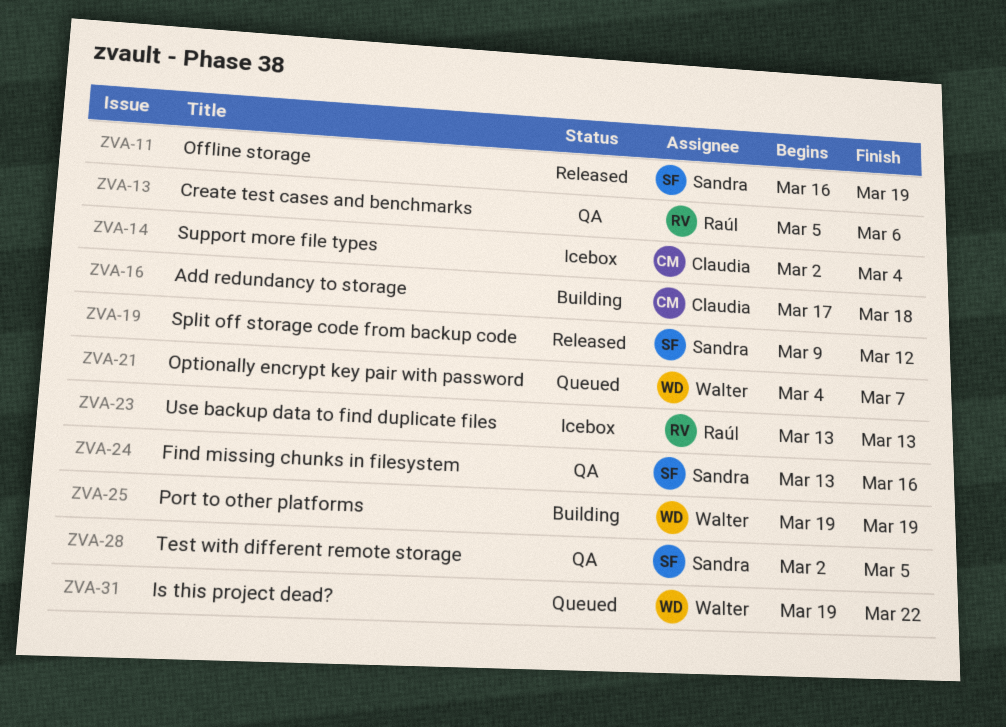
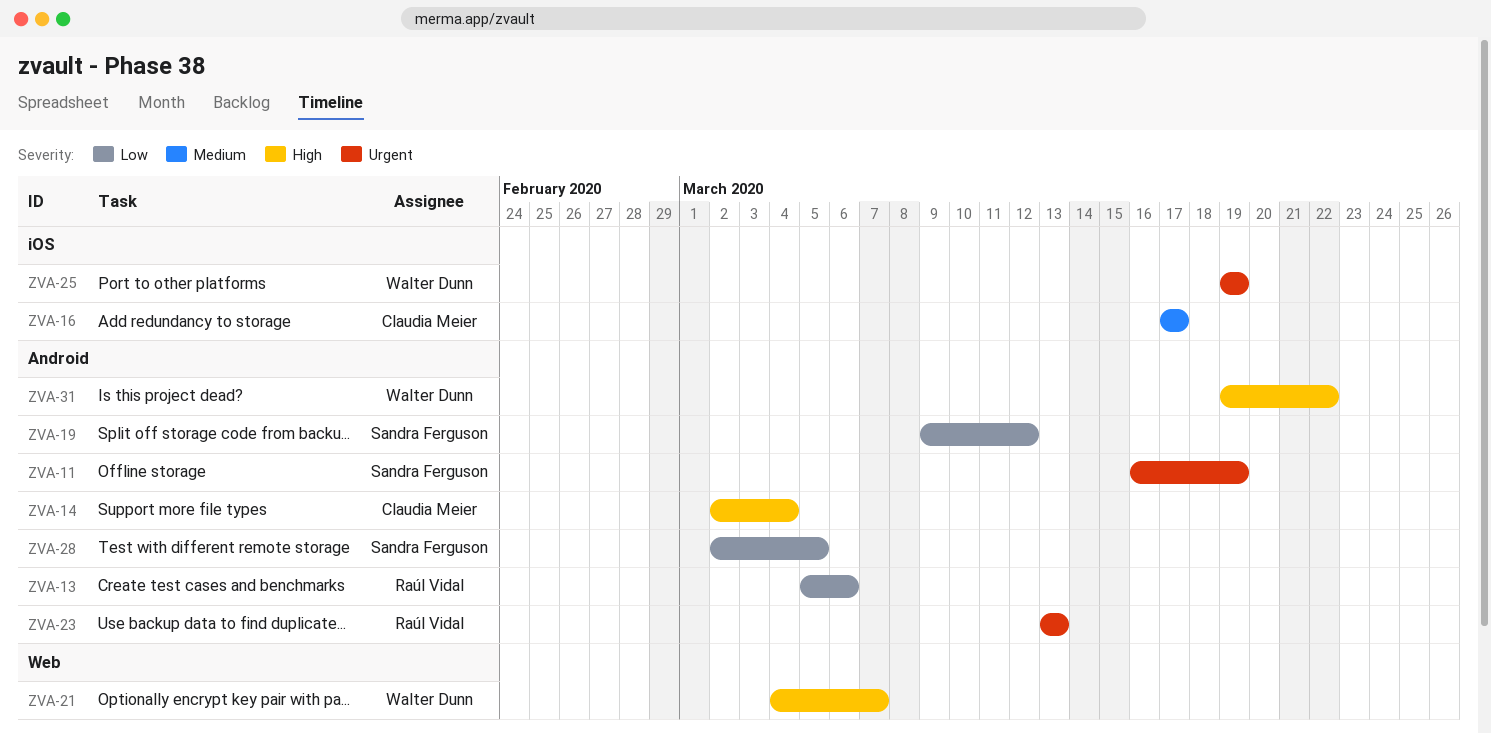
ZVA-16, due: Mar 18 -> Mar 17
ZVA-24: present -> none

